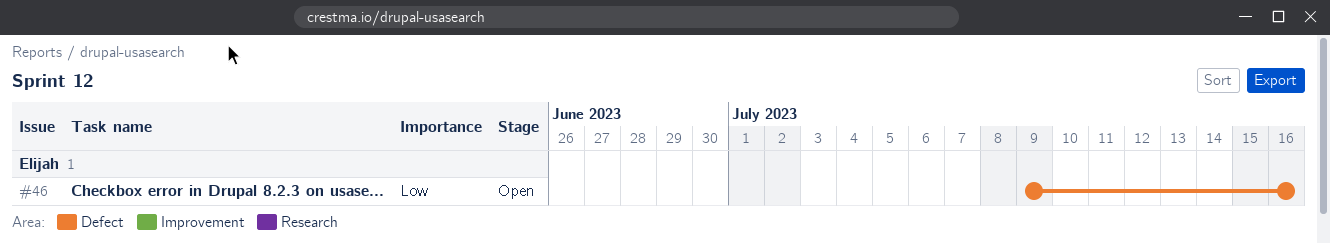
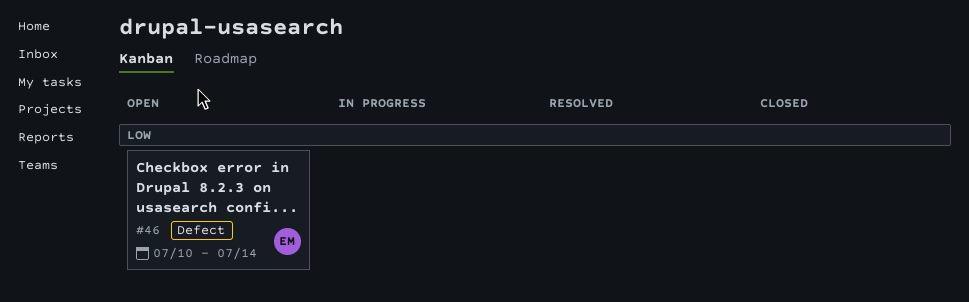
#46, start: Jul 9 -> Jul 10
#46, due: Jul 16 -> Jul 14

